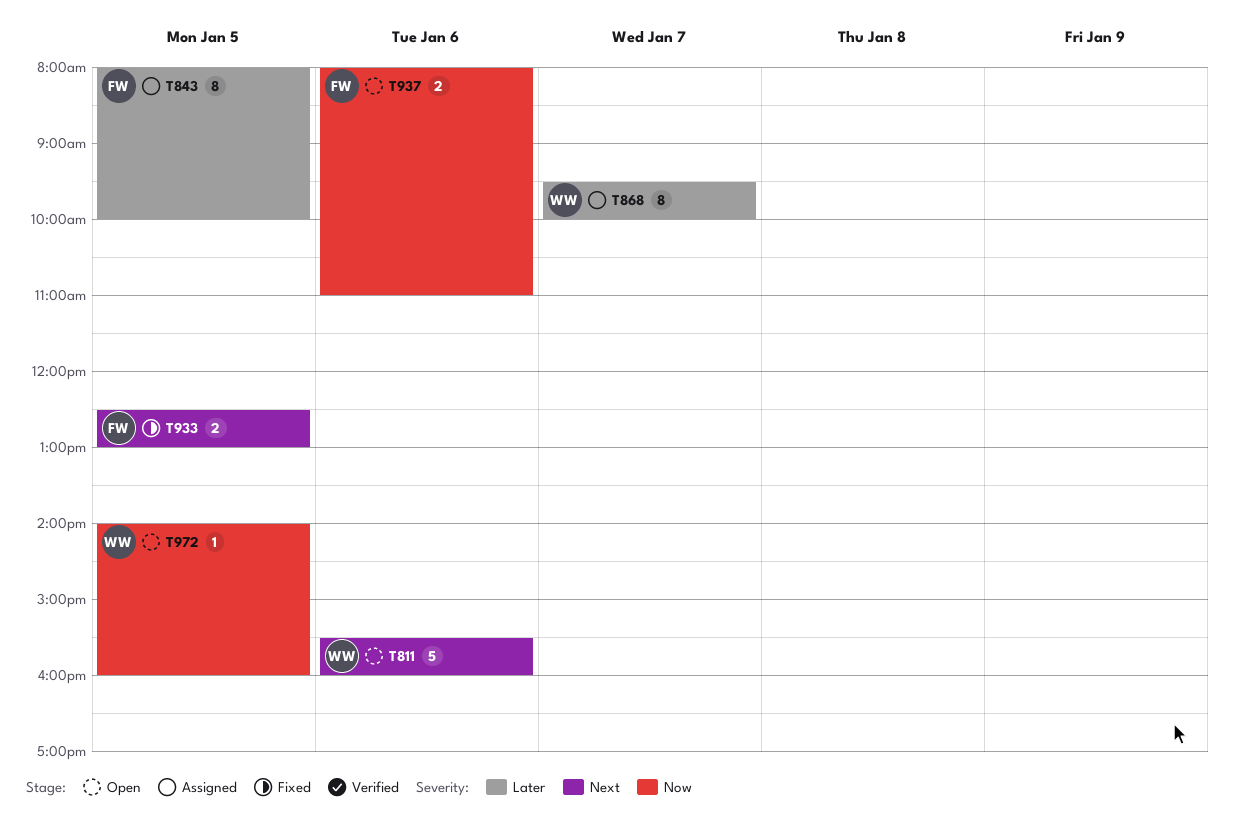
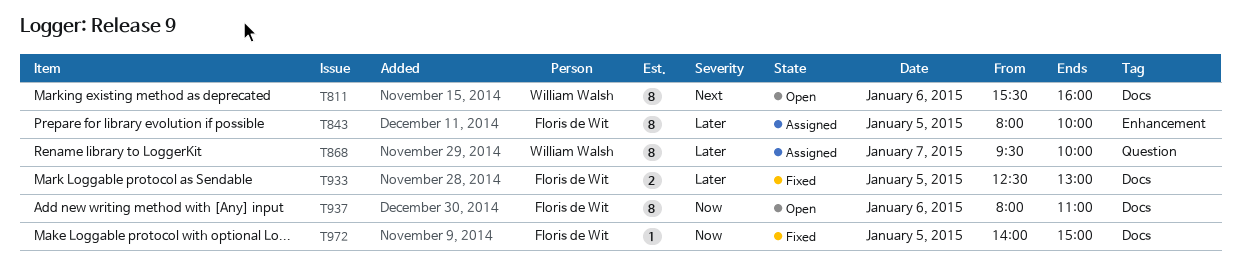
T811, estimate: 5 -> 8
T933, priority: Next -> Later
T937, estimate: 2 -> 8
T972, status: Open -> Fixed
T972, owner: William Walsh -> Floris de Wit
T972, ends: 16:00 -> 15:00

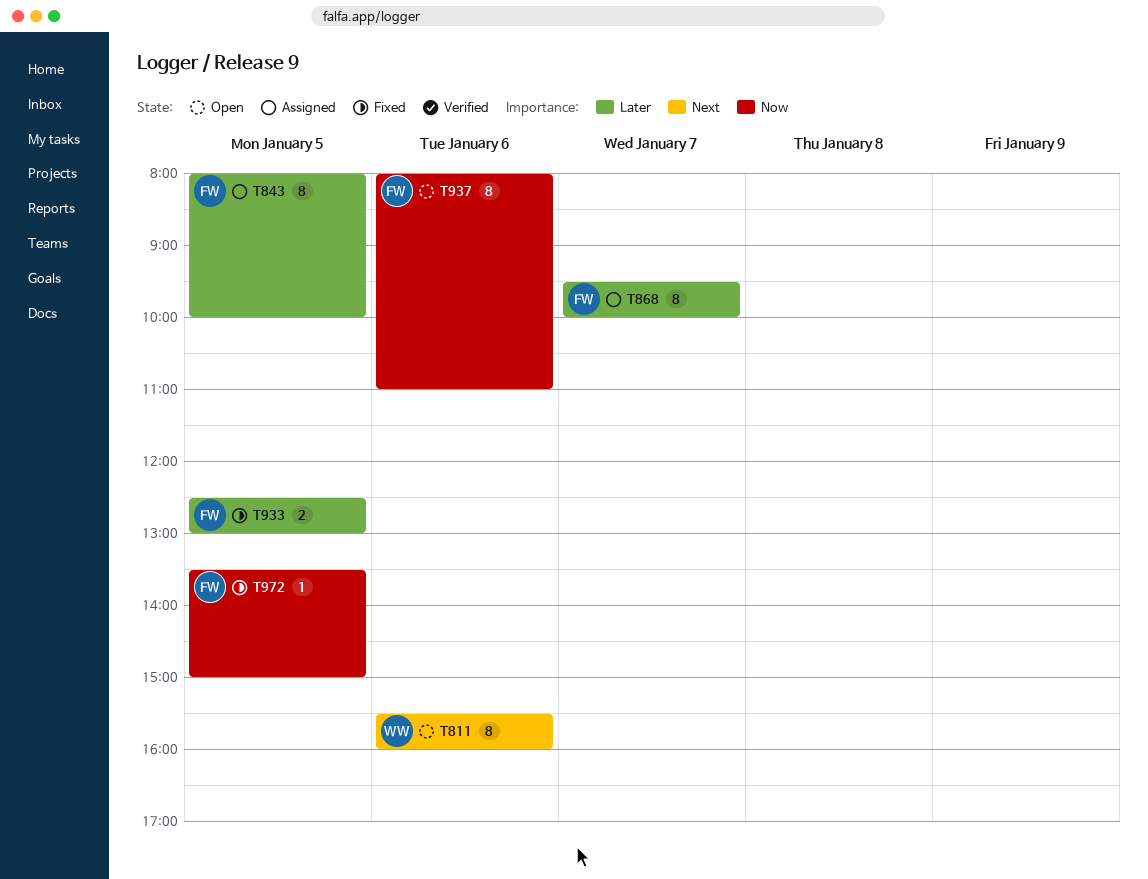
T868, owner: William Walsh -> Floris de Wit
T972, begins: 14:00 -> 13:30

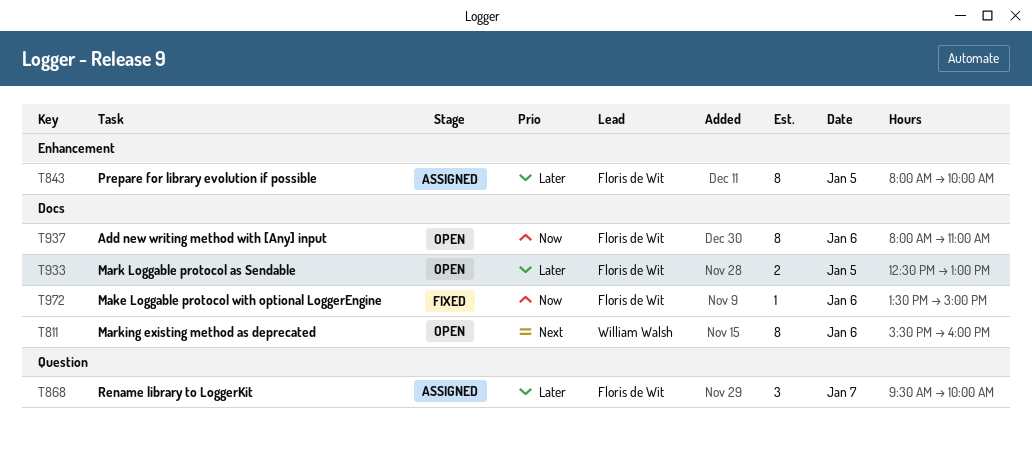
T868, estimate: 8 -> 3
T933, status: Fixed -> Open
T972, day: Jan 5 -> Jan 6

